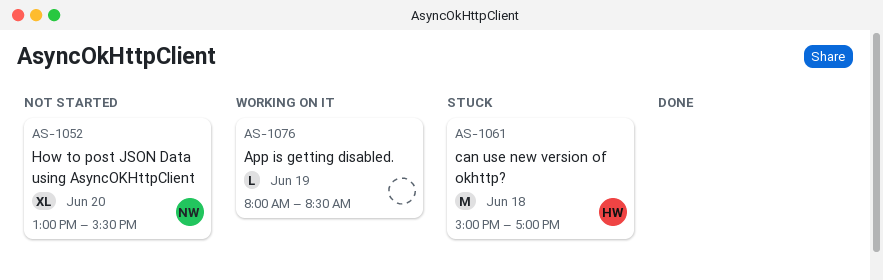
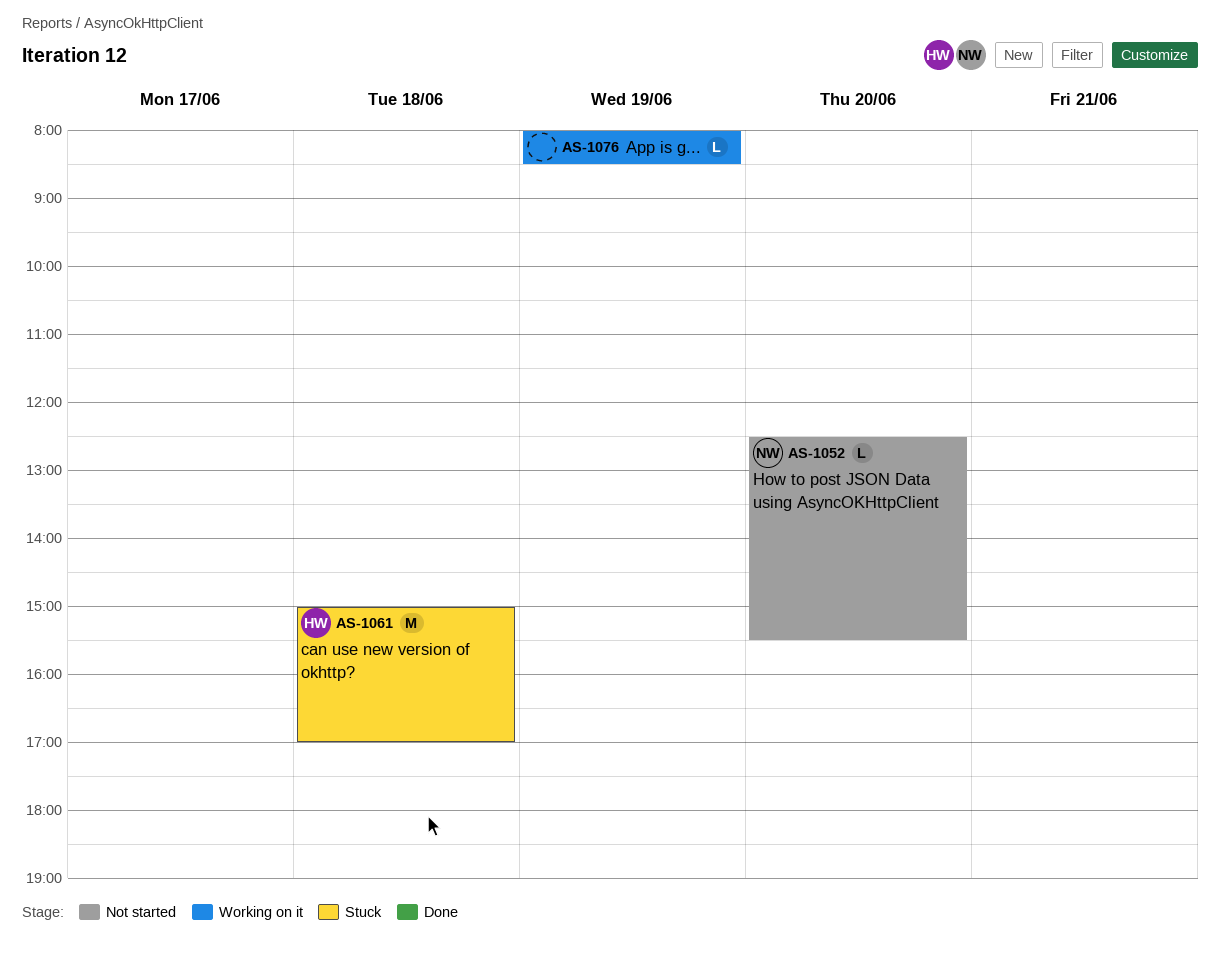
AS-1052, estimate: XL -> L
AS-1052, begins: 13:00 -> 12:30

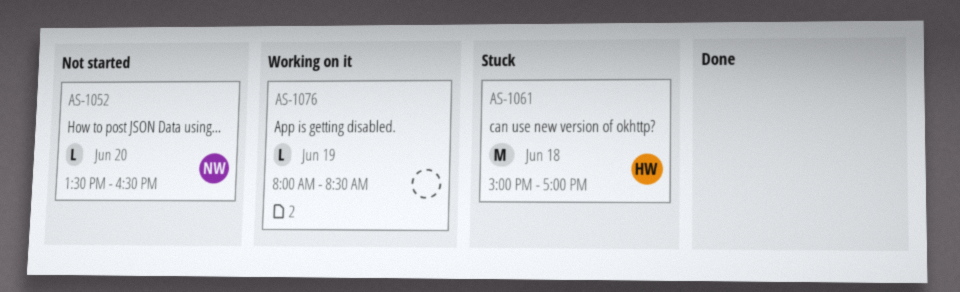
AS-1052, begins: 12:30 -> 13:30
AS-1052, ends: 15:30 -> 16:30

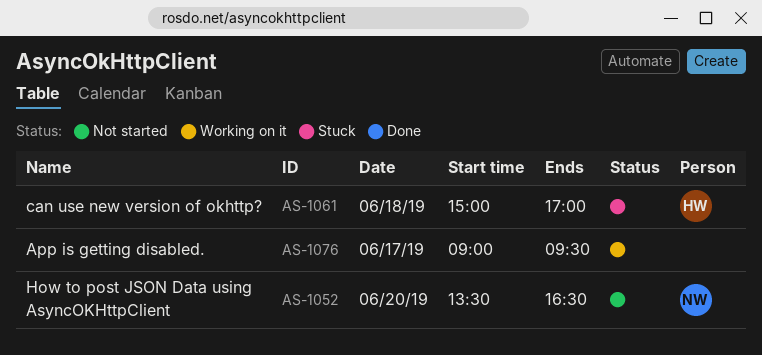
AS-1076, day: Jun 19 -> Jun 17
AS-1076, begins: 08:00 -> 09:00
AS-1076, ends: 08:30 -> 09:30

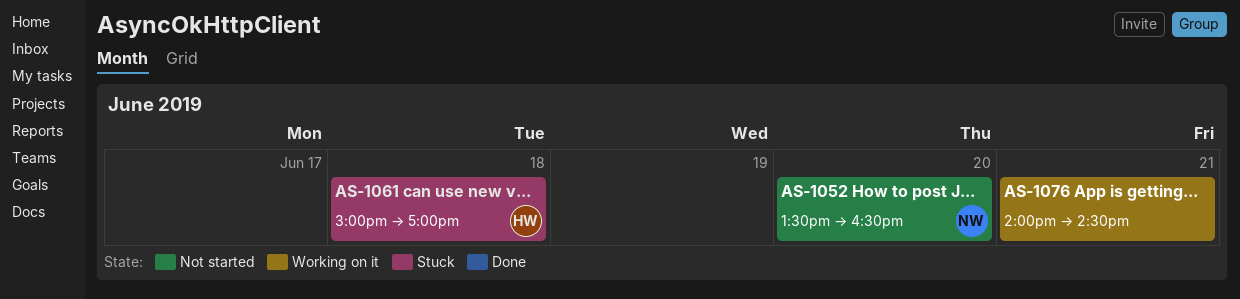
AS-1076, day: Jun 17 -> Jun 21
AS-1076, begins: 09:00 -> 14:00
AS-1076, ends: 09:30 -> 14:30

